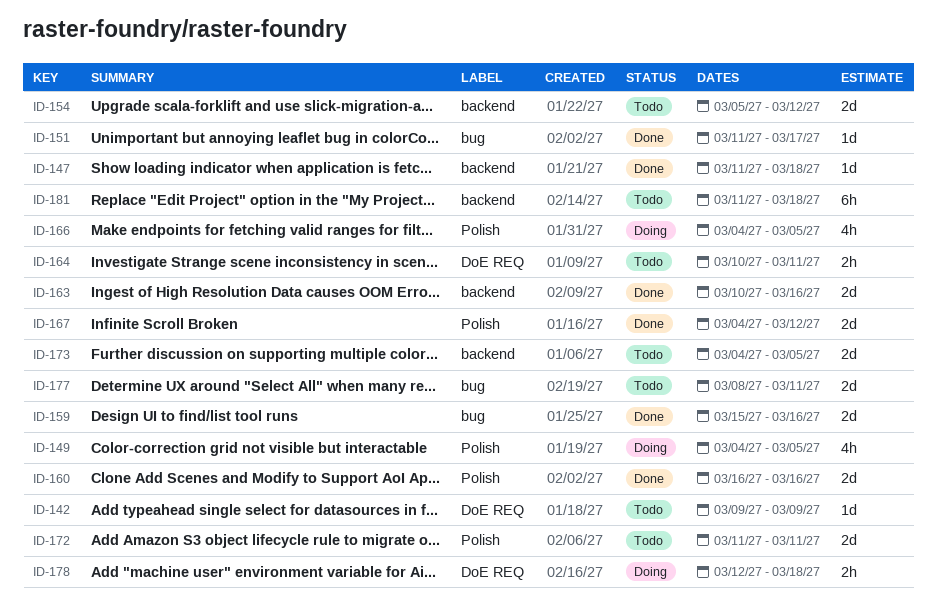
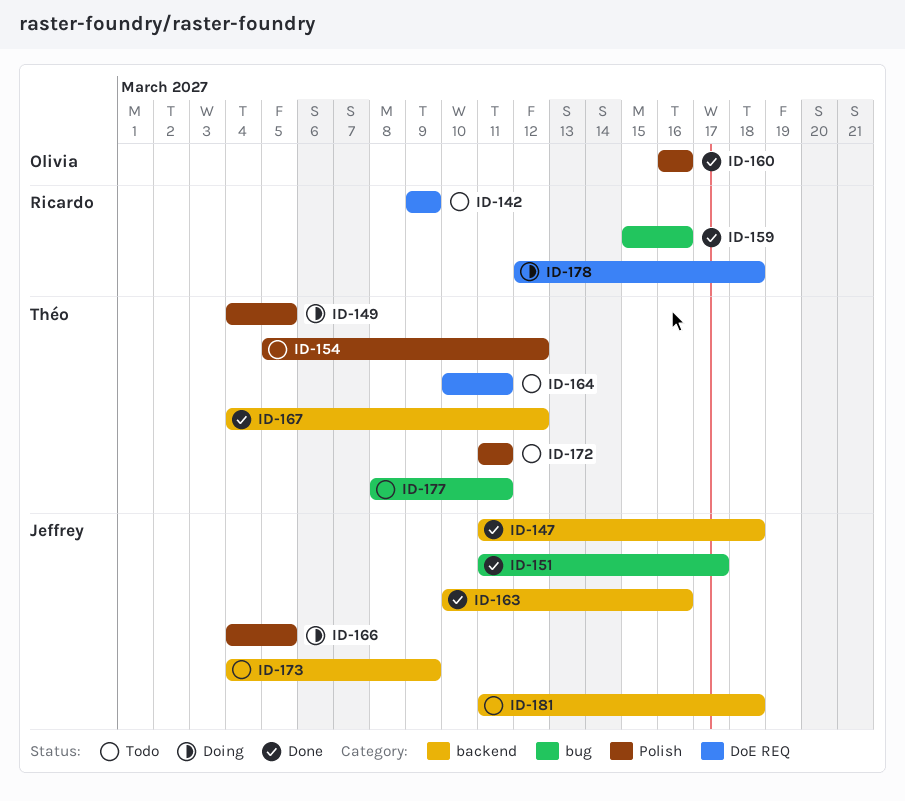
ID-154, label: backend -> Polish
ID-167, label: Polish -> backend
ID-173, due: Mar 5 -> Mar 9

